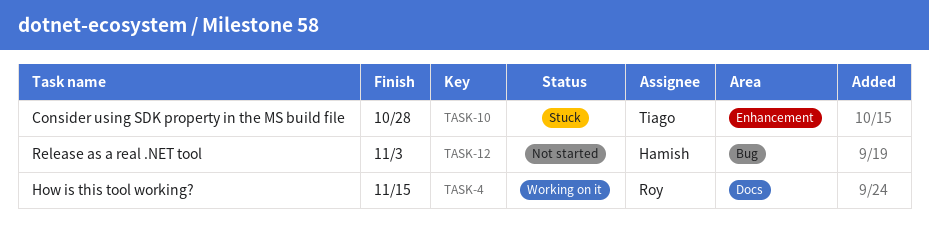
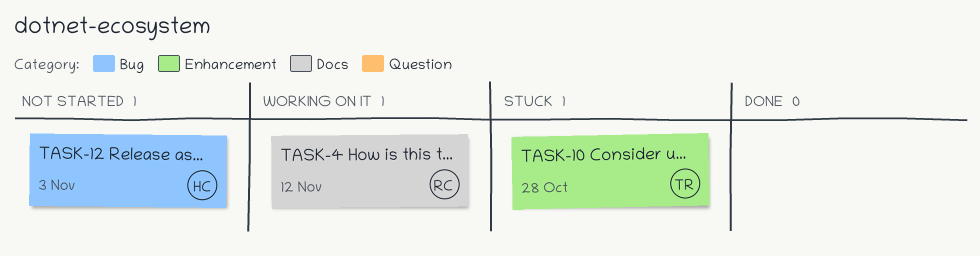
TASK-4, due: Nov 15 -> Nov 12

